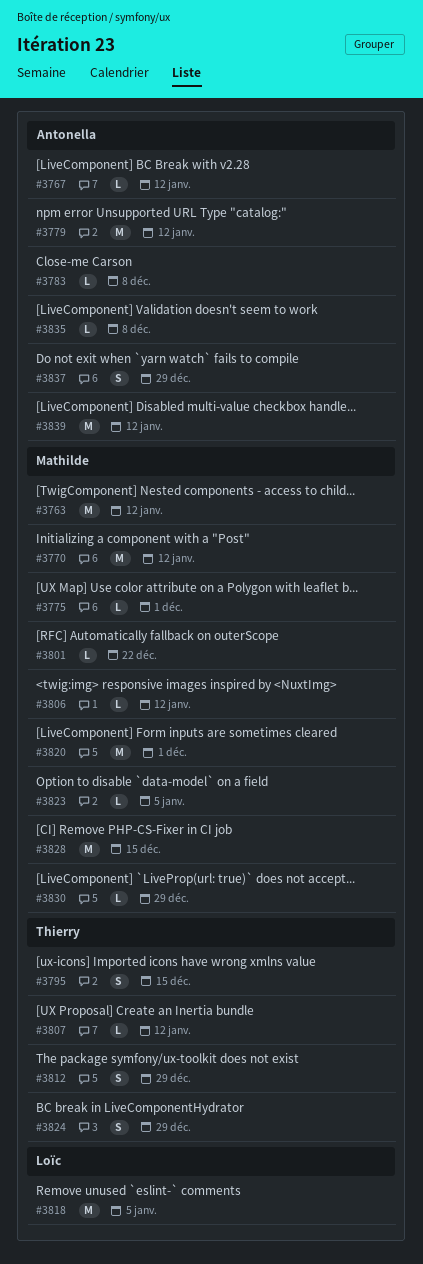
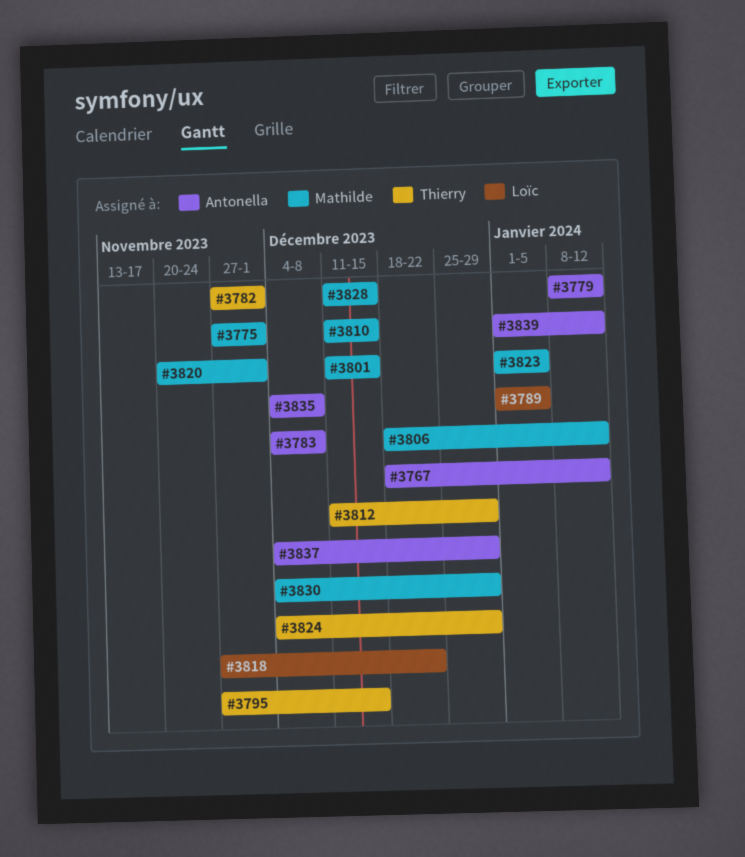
#3763: present -> none
#3770: present -> none
#3782: none -> present
#3789: none -> present
#3801, due: Dec 22 -> Dec 15
#3807: present -> none
#3810: none -> present
#3818, due: Jan 5 -> Dec 22

